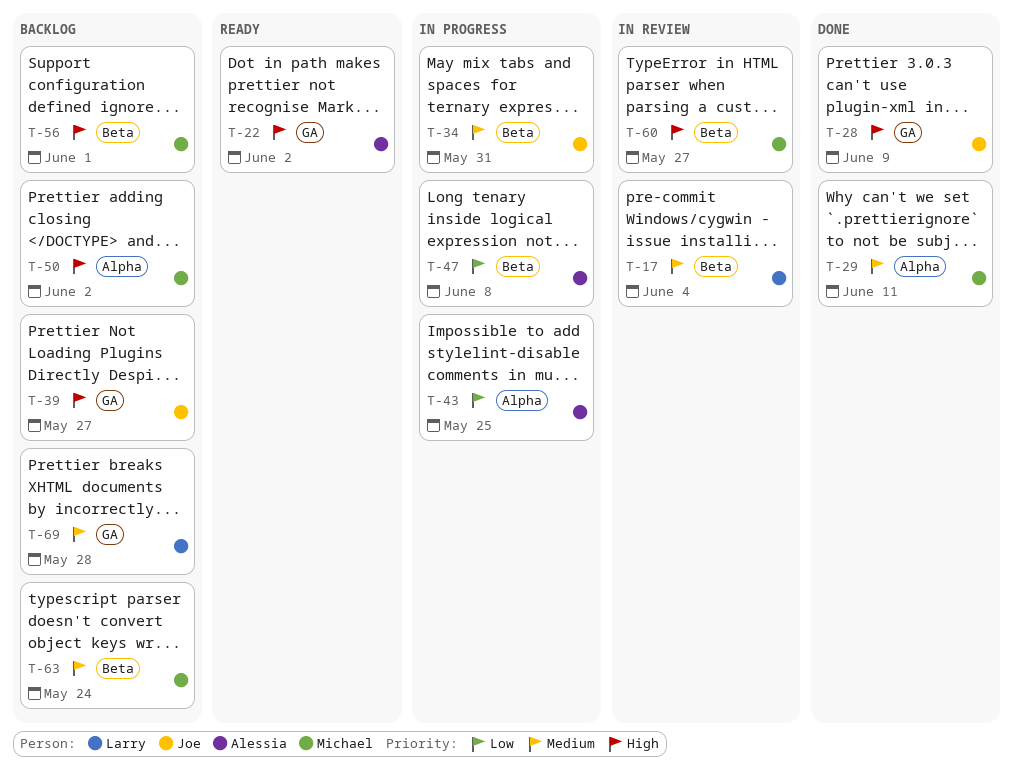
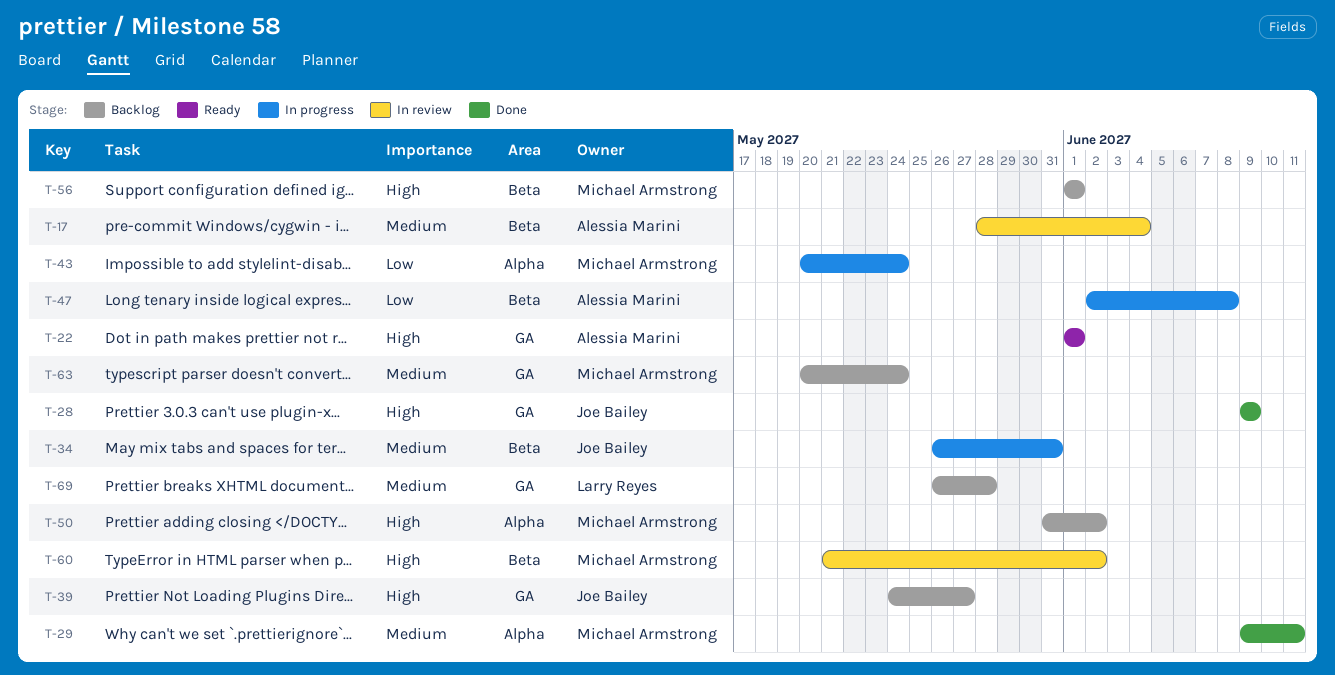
T-17, owner: Larry Reyes -> Alessia Marini
T-22, due: Jun 2 -> Jun 1
T-43, owner: Alessia Marini -> Michael Armstrong
T-43, due: May 25 -> May 24
T-60, due: May 27 -> Jun 2
T-63, label: Beta -> GA

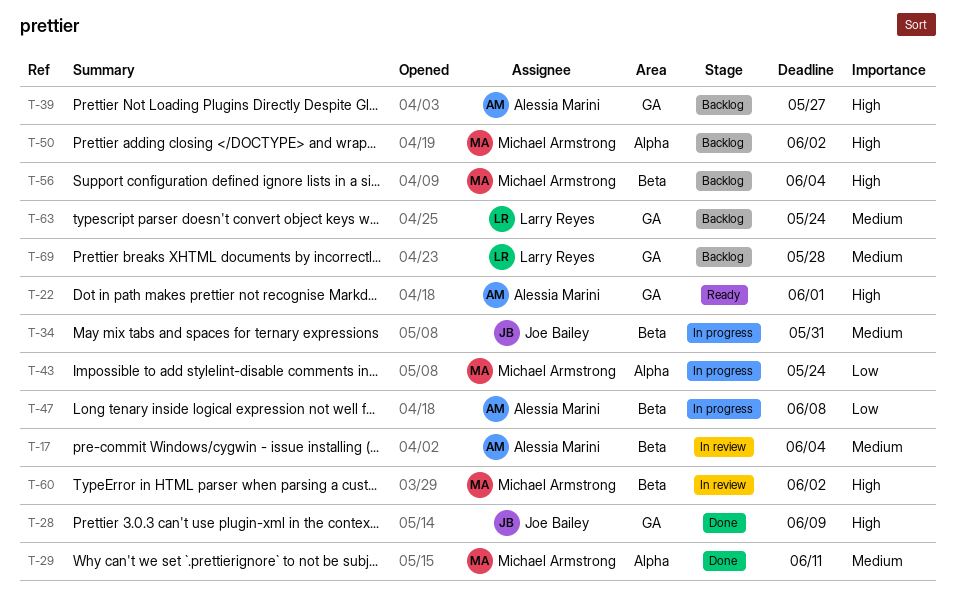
T-39, owner: Joe Bailey -> Alessia Marini
T-56, due: Jun 1 -> Jun 4
T-63, owner: Michael Armstrong -> Larry Reyes

